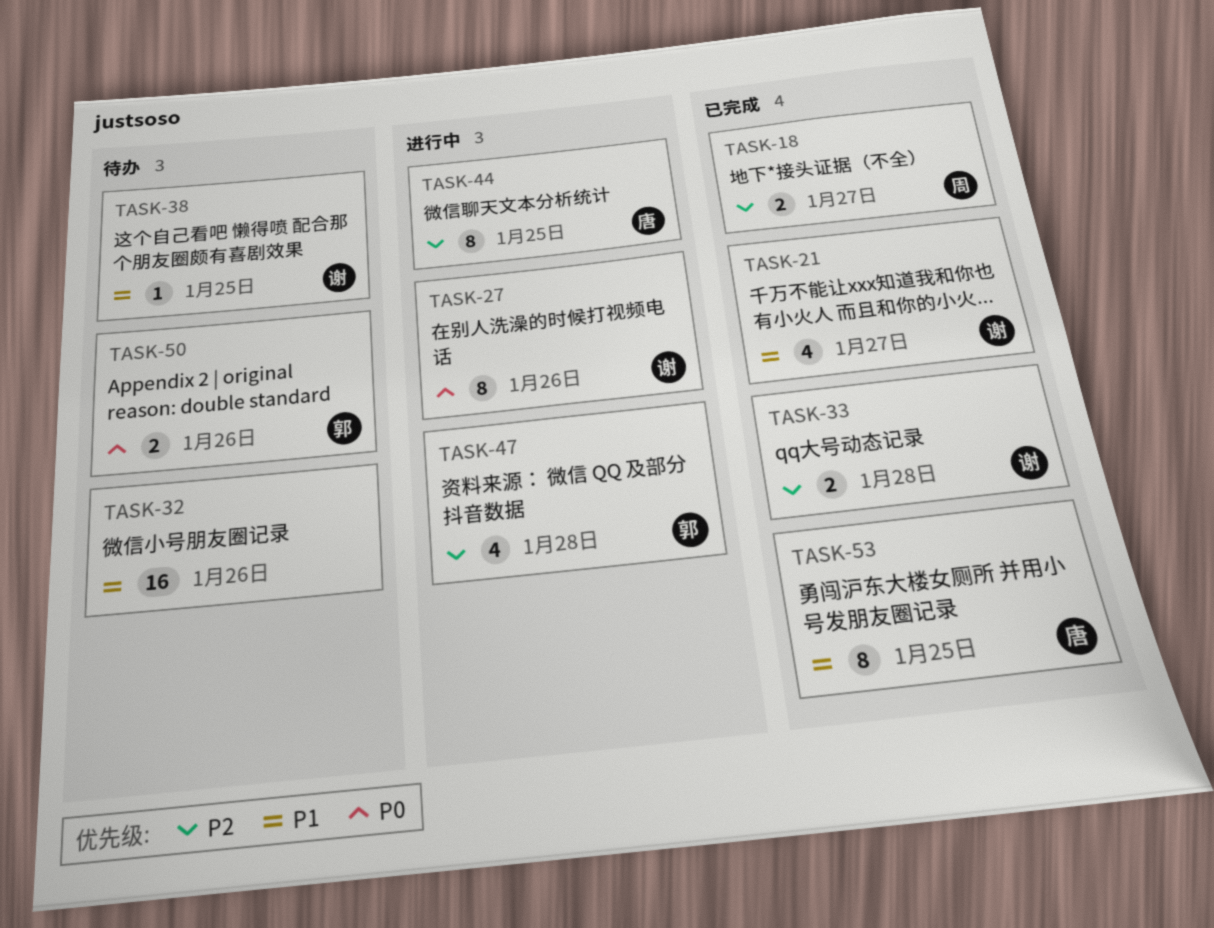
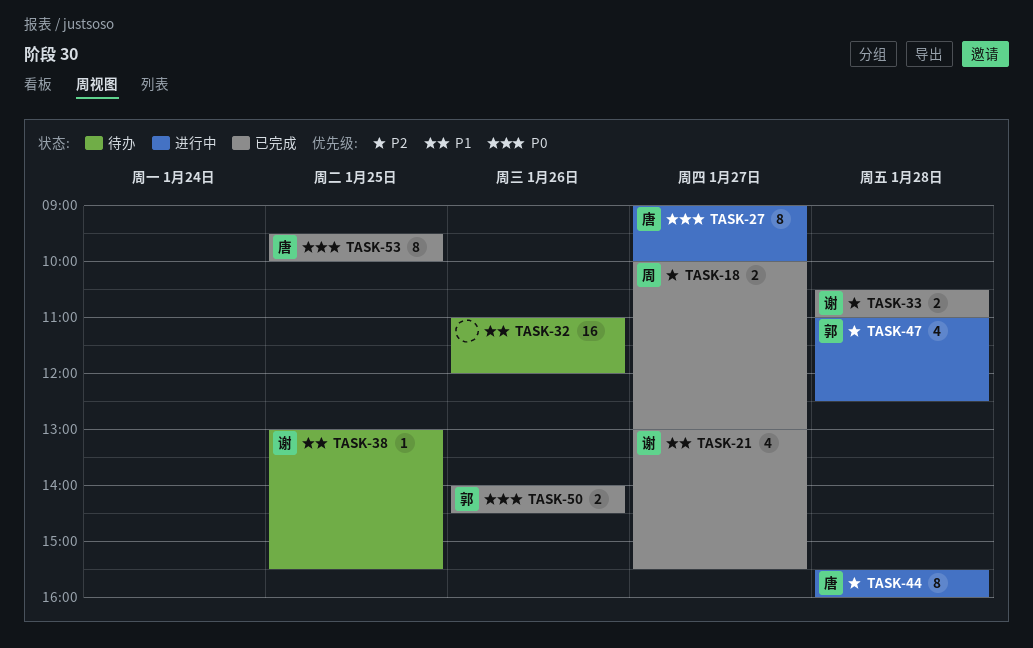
TASK-27, owner: 谢 -> 唐
TASK-27, day: Jan 26 -> Jan 27
TASK-44, day: Jan 25 -> Jan 28
TASK-50, status: 待办 -> 已完成
TASK-53, priority: P1 -> P0

